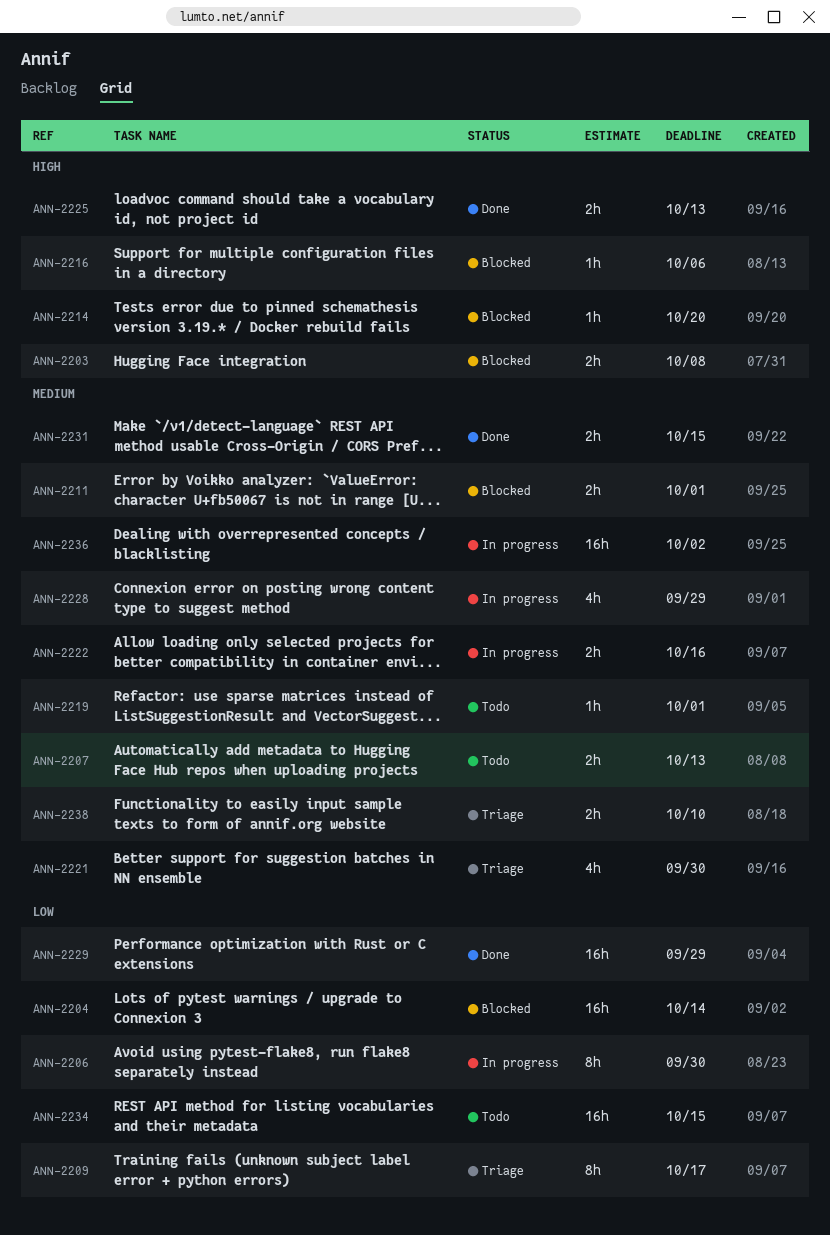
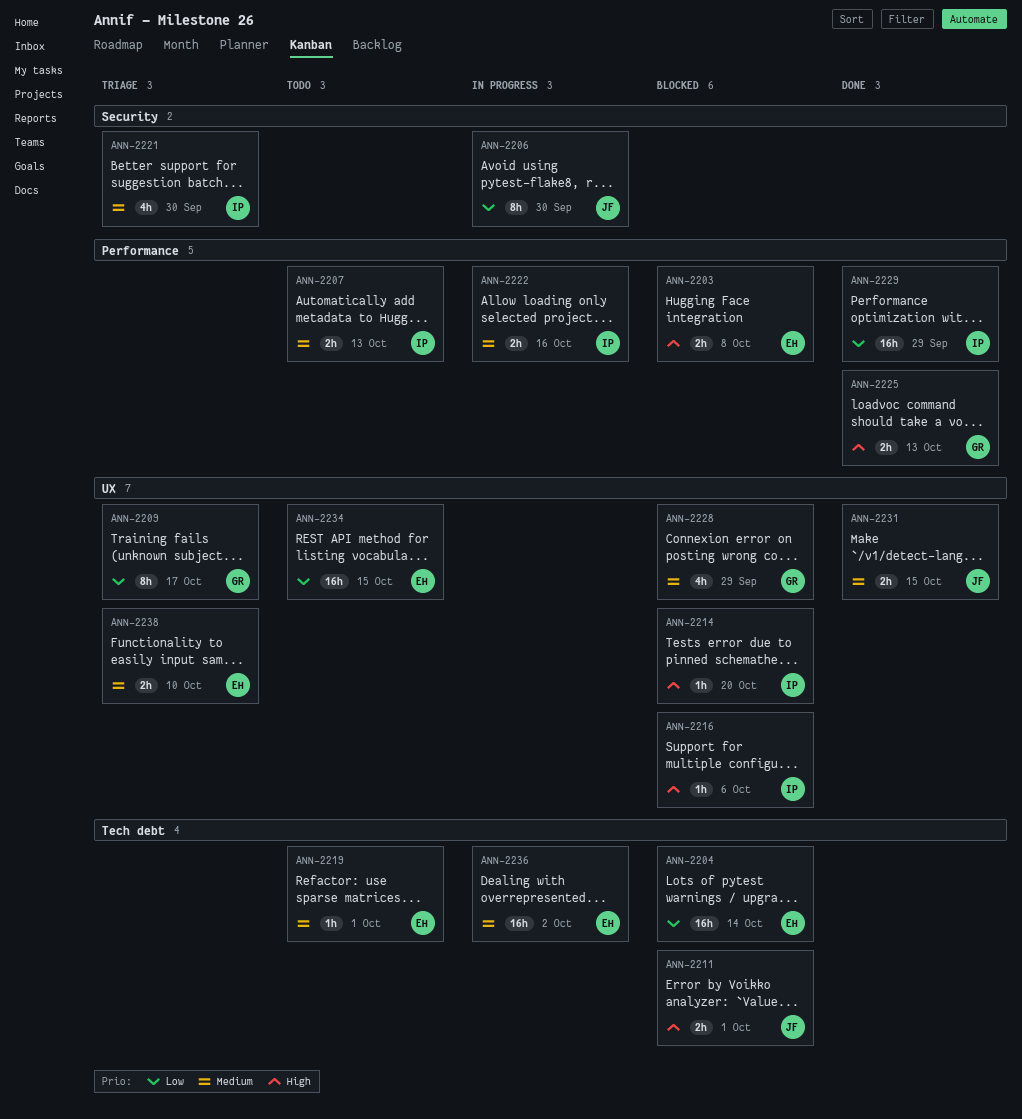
ANN-2211, priority: Medium -> High
ANN-2228, status: In progress -> Blocked

